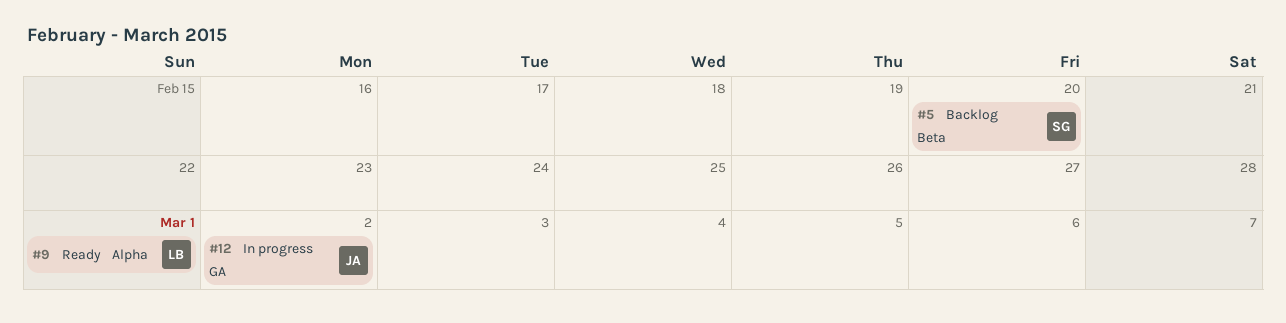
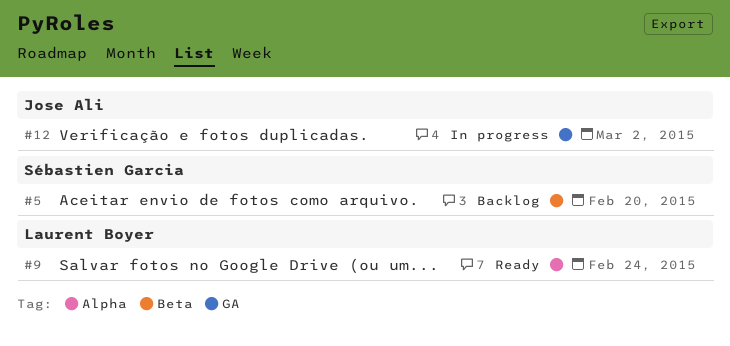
#9, due: Mar 1 -> Feb 24

